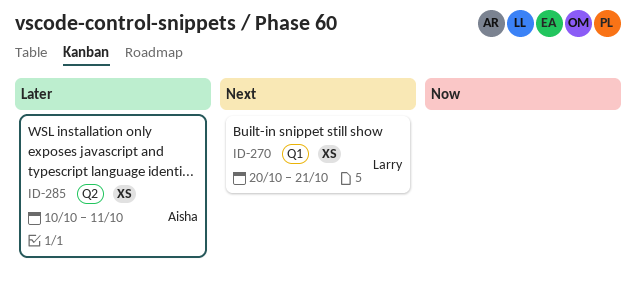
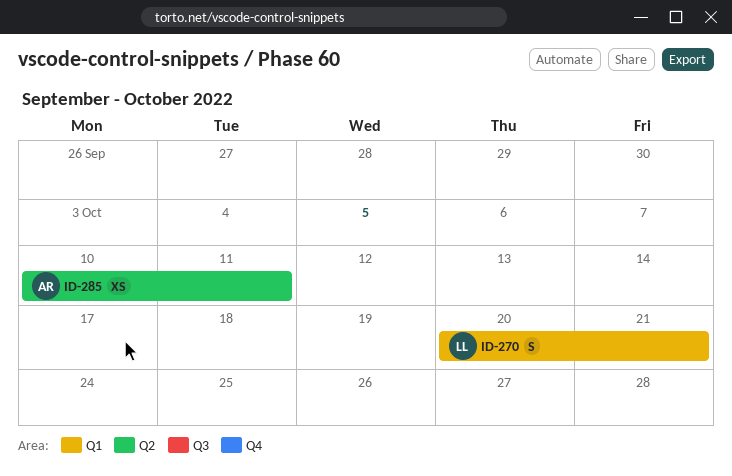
ID-270, estimate: XS -> S

